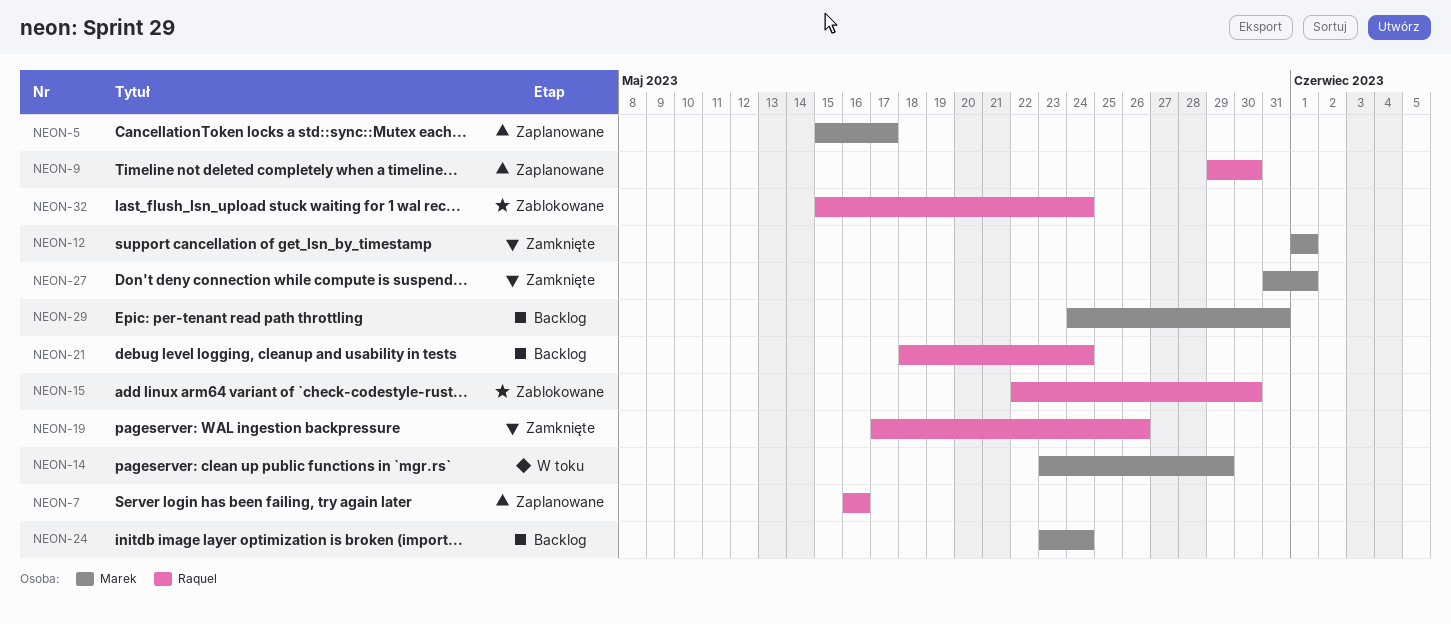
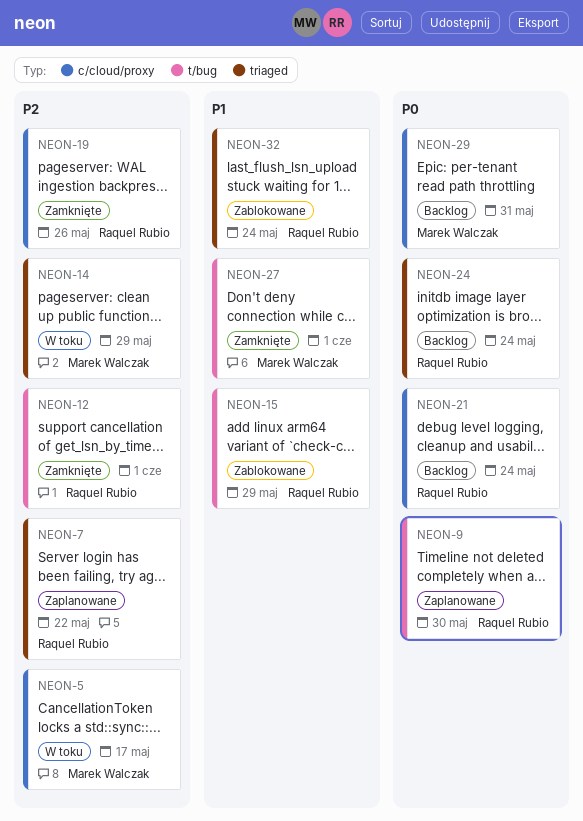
NEON-5, status: Zaplanowane -> W toku
NEON-7, due: May 16 -> May 22
NEON-12, owner: Marek Walczak -> Raquel Rubio
NEON-15, due: May 30 -> May 29
NEON-24, owner: Marek Walczak -> Raquel Rubio

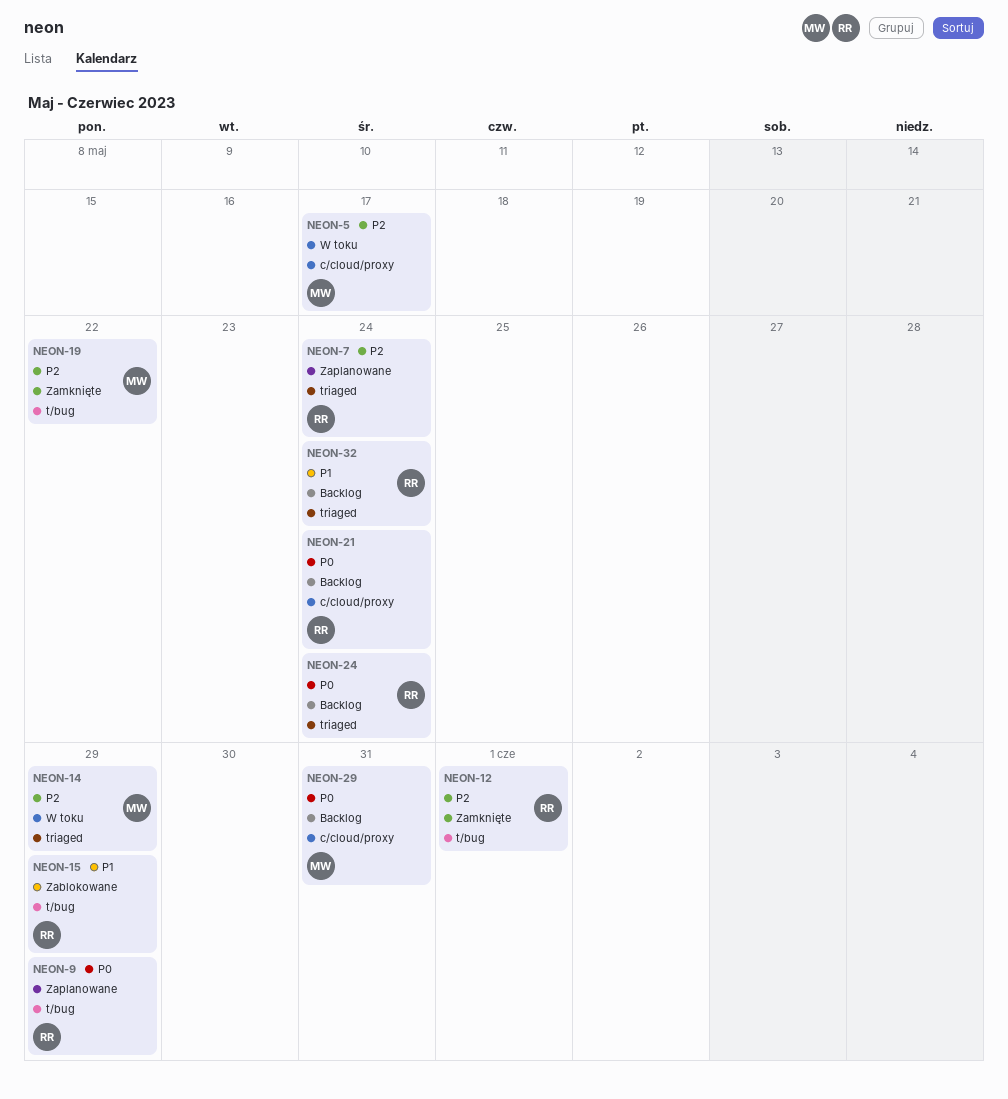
NEON-7, due: May 22 -> May 24
NEON-9, due: May 30 -> May 29
NEON-19, owner: Raquel Rubio -> Marek Walczak
NEON-19, label: c/cloud/proxy -> t/bug
NEON-19, due: May 26 -> May 22
NEON-27: present -> none
NEON-32, status: Zablokowane -> Backlog

